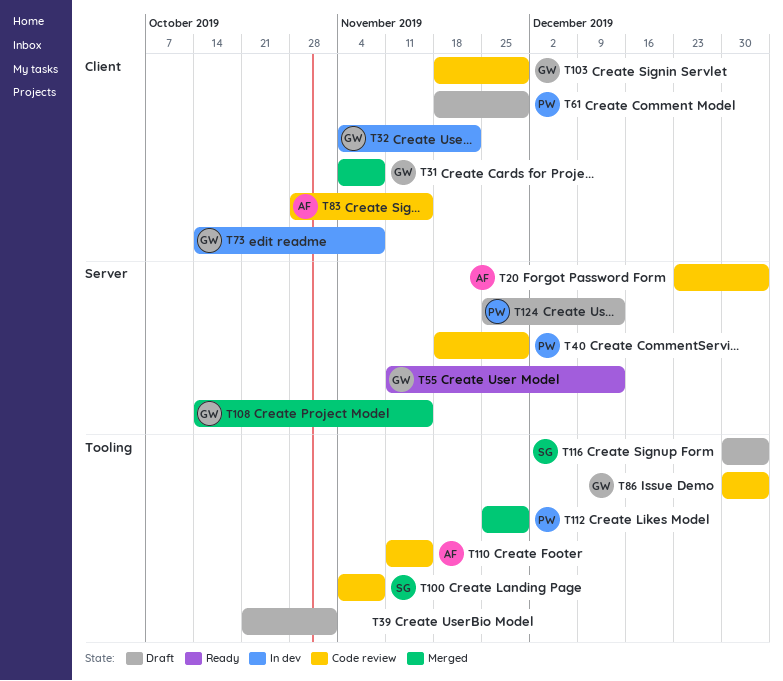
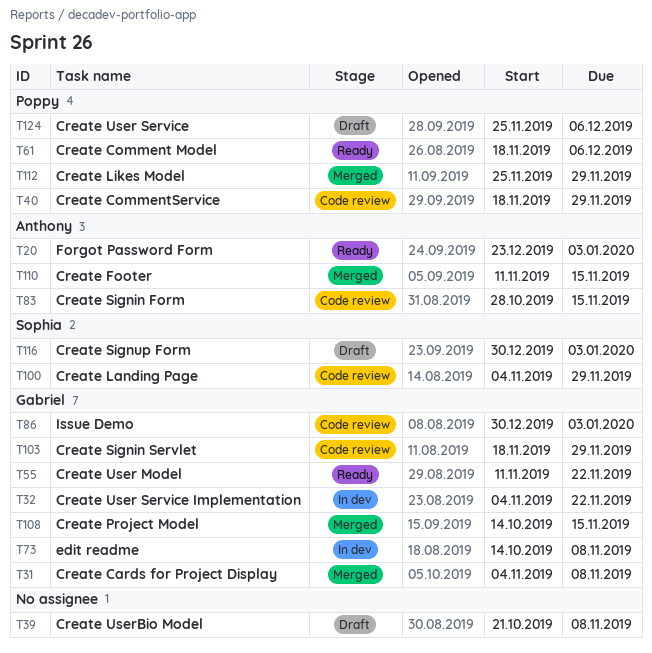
T20, status: Code review -> Ready
T39, due: Nov 1 -> Nov 8
T55, due: Dec 13 -> Nov 22
T61, status: Draft -> Ready
T61, due: Nov 29 -> Dec 6
T100, due: Nov 8 -> Nov 29
T110, status: Code review -> Merged
T124, due: Dec 13 -> Dec 6

